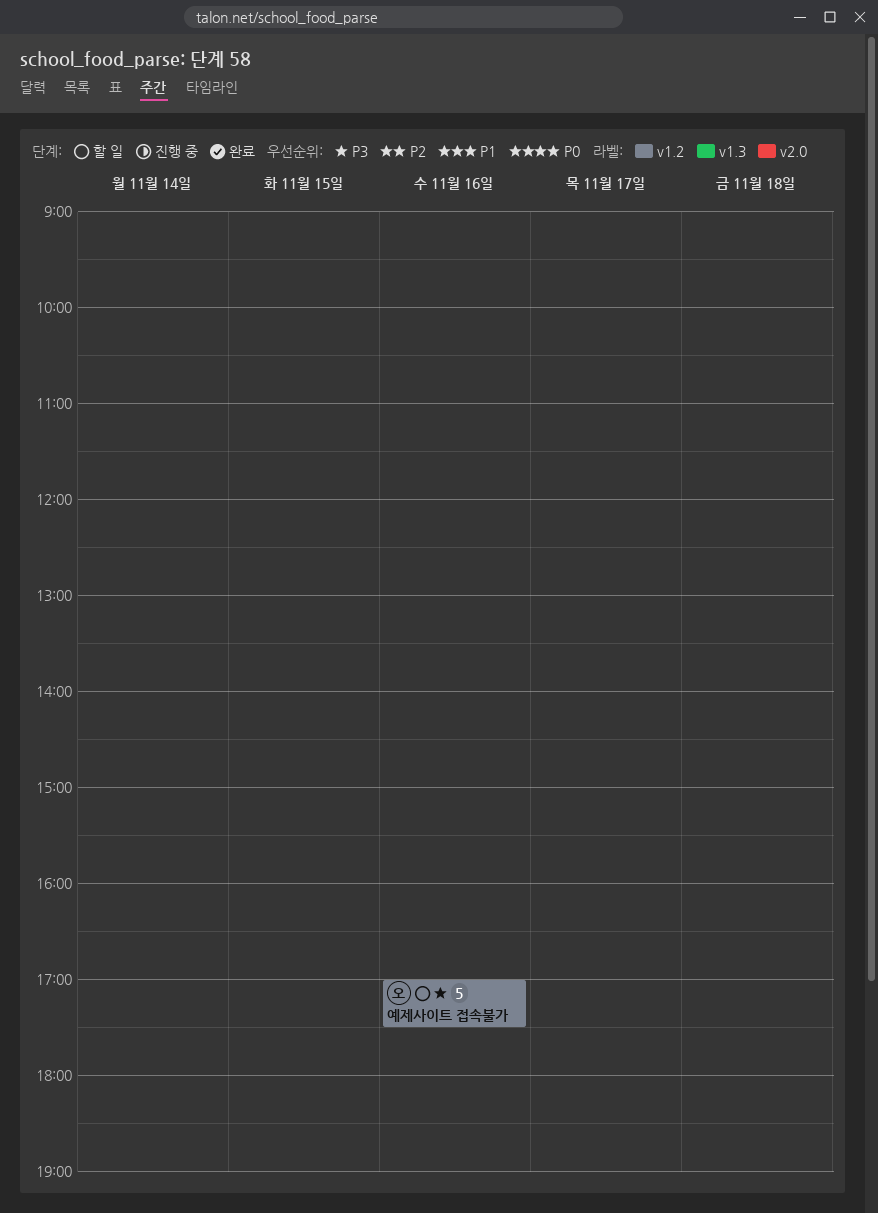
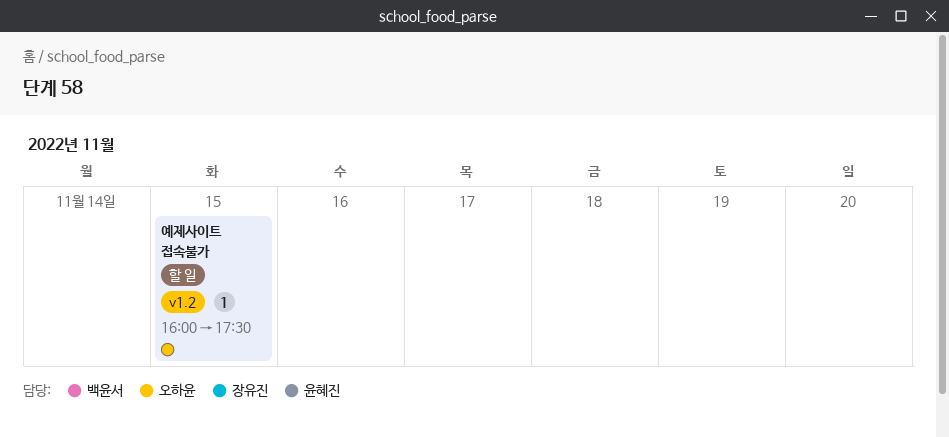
예제사이트 접속불가, estimate: 5 -> 1
예제사이트 접속불가, day: Nov 16 -> Nov 15
예제사이트 접속불가, begins: 17:00 -> 16:00

